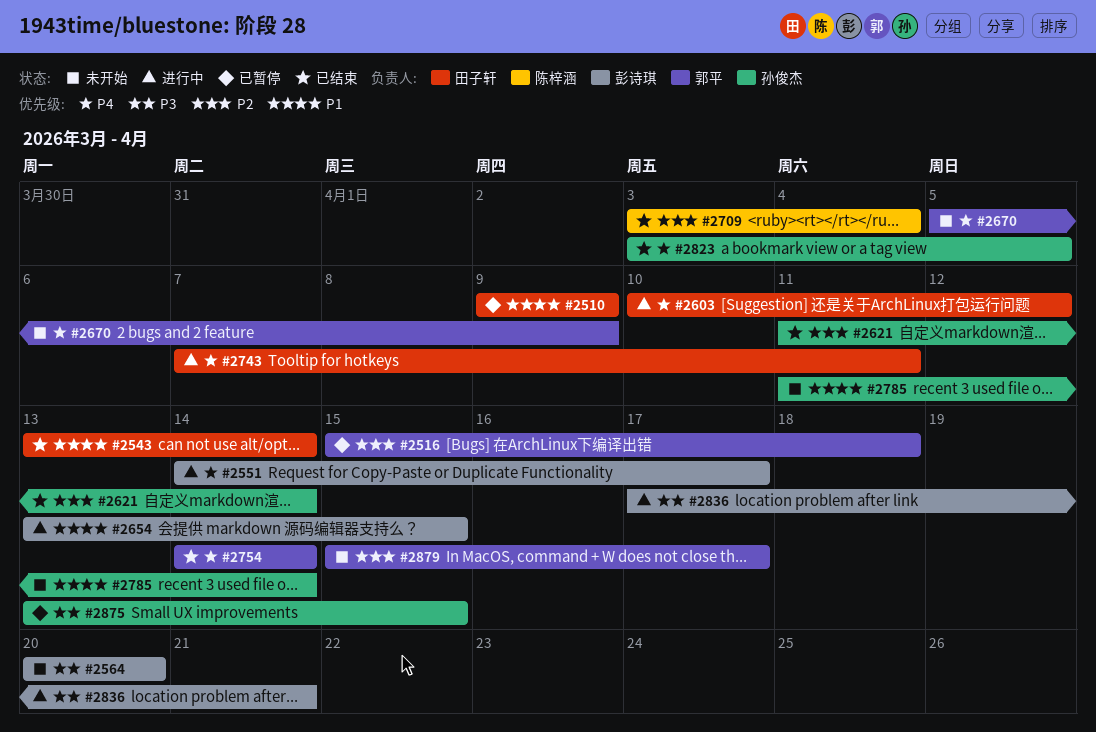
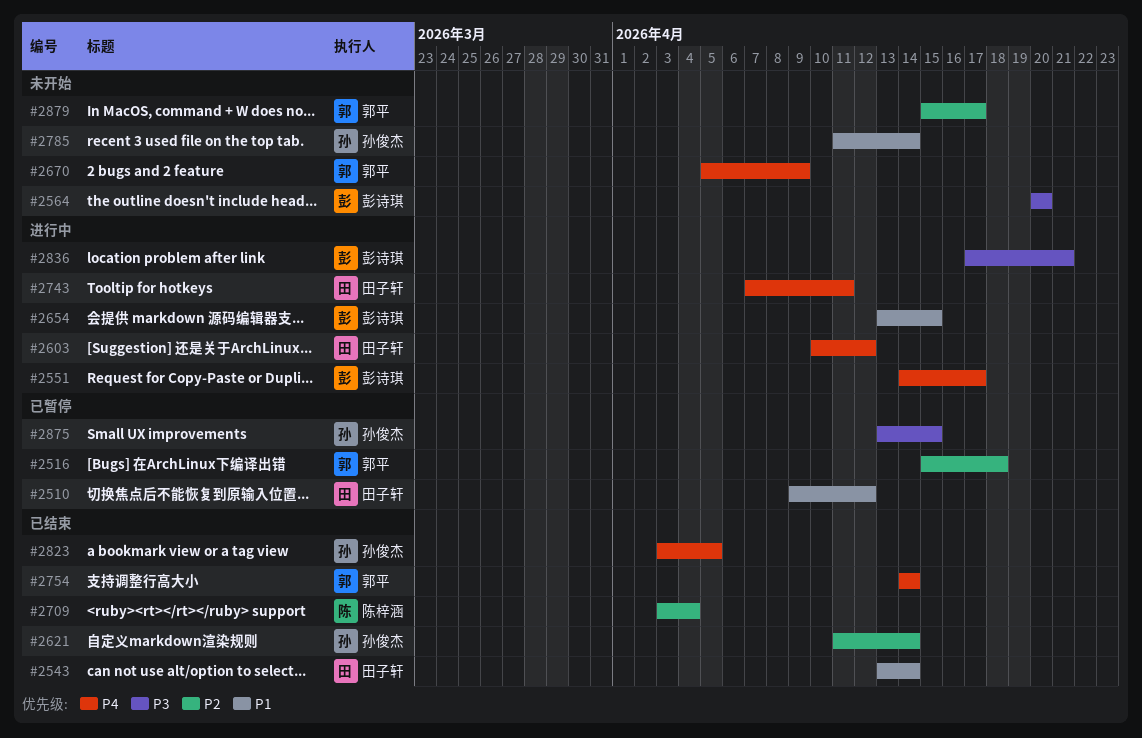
#2510, due: Apr 9 -> Apr 12

